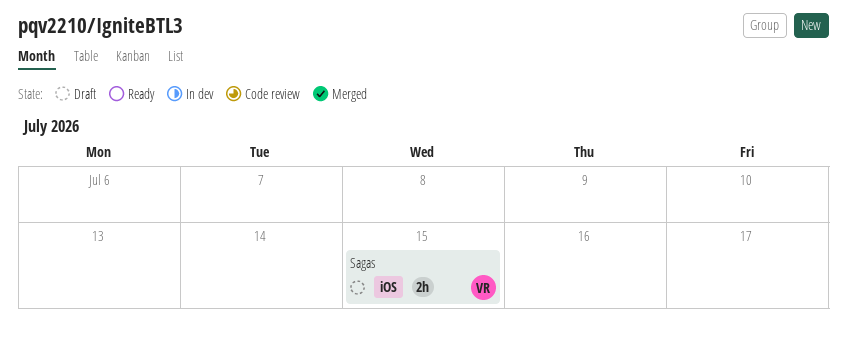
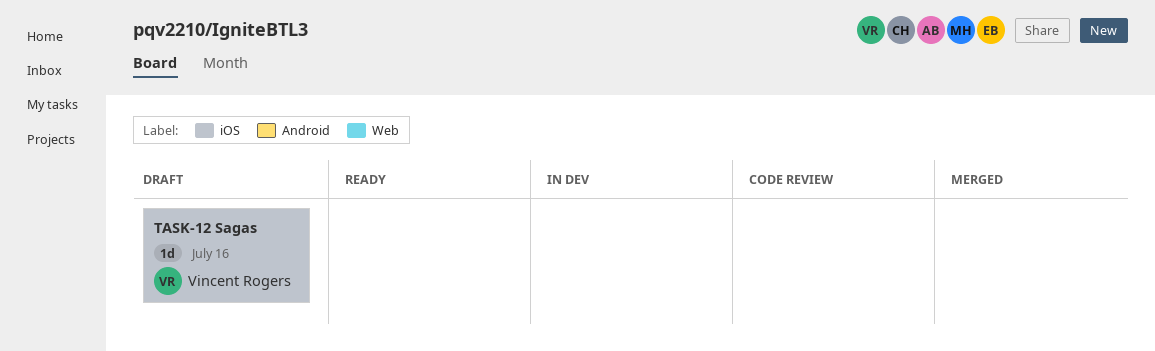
Sagas, estimate: 2h -> 1d
Sagas, due: Jul 15 -> Jul 16

